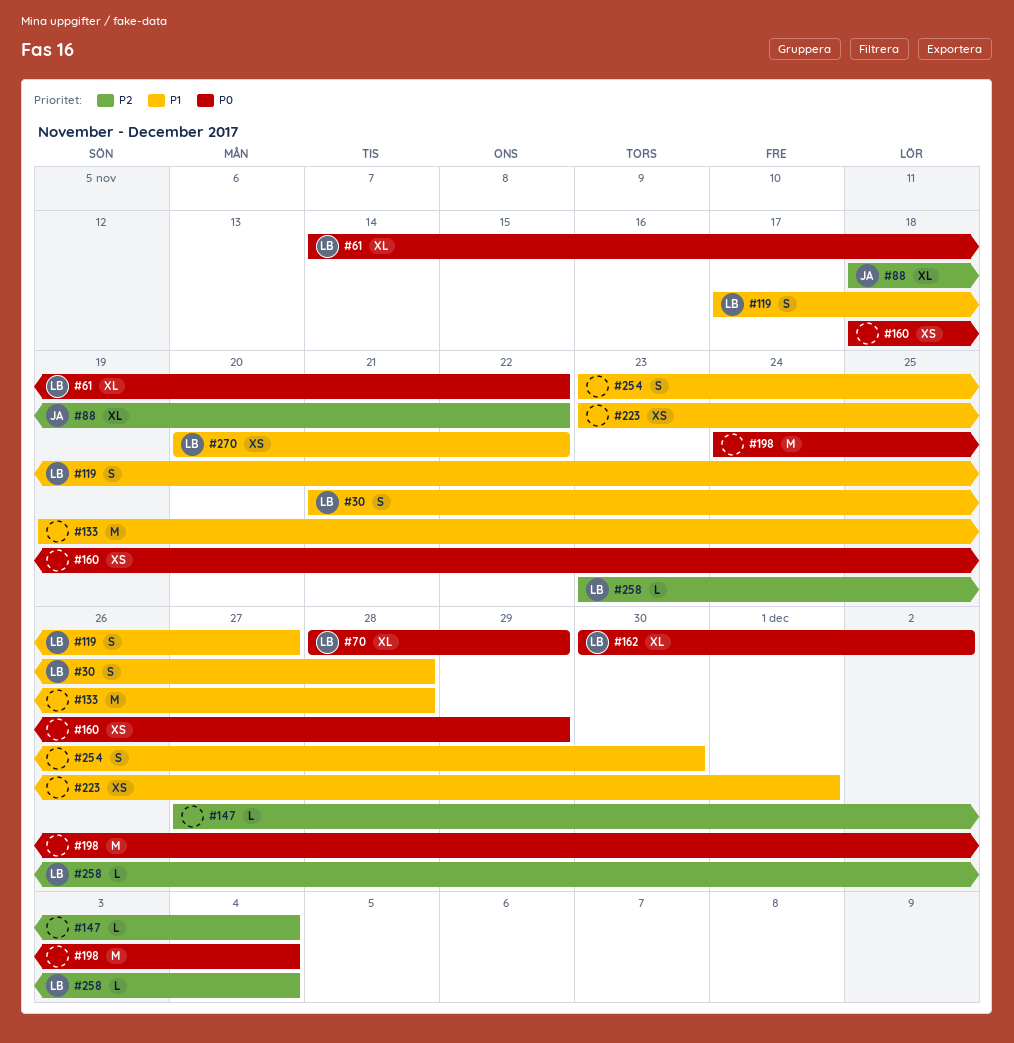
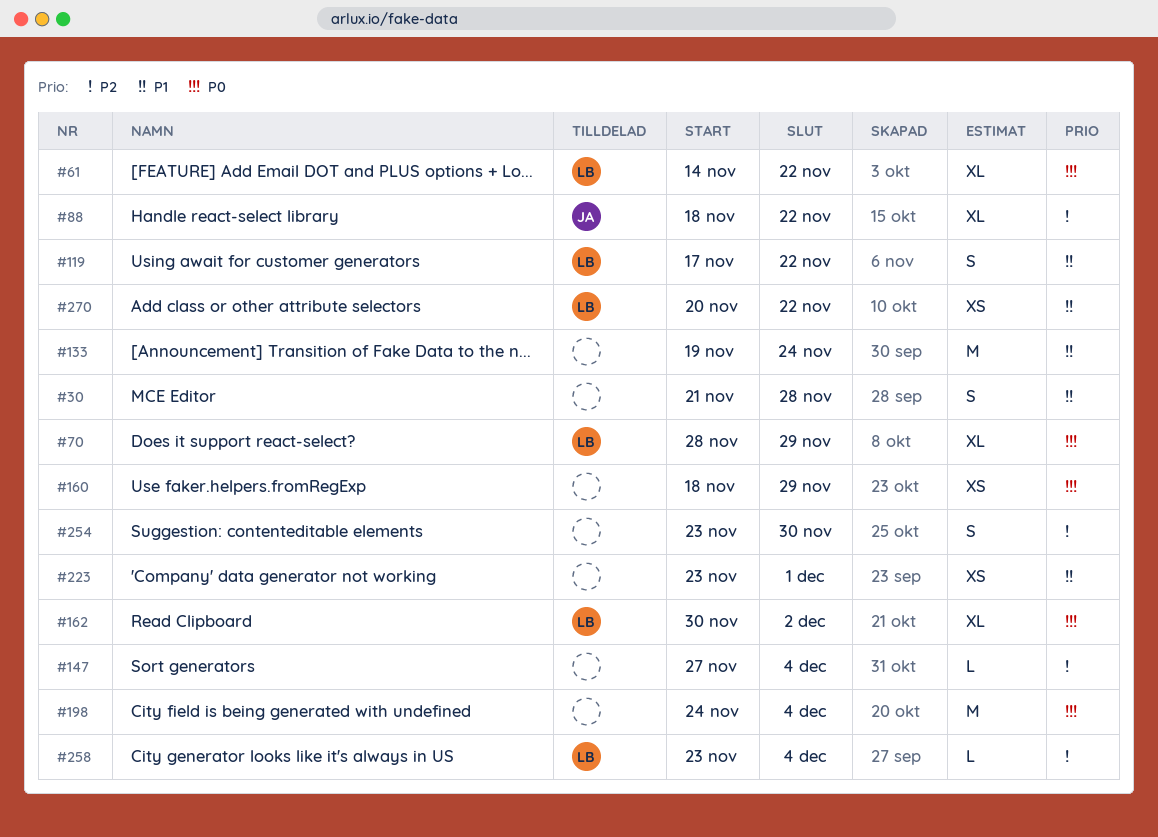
#30, owner: LB -> none
#119, due: Nov 27 -> Nov 22
#133, due: Nov 28 -> Nov 24
#254, priority: P1 -> P2

